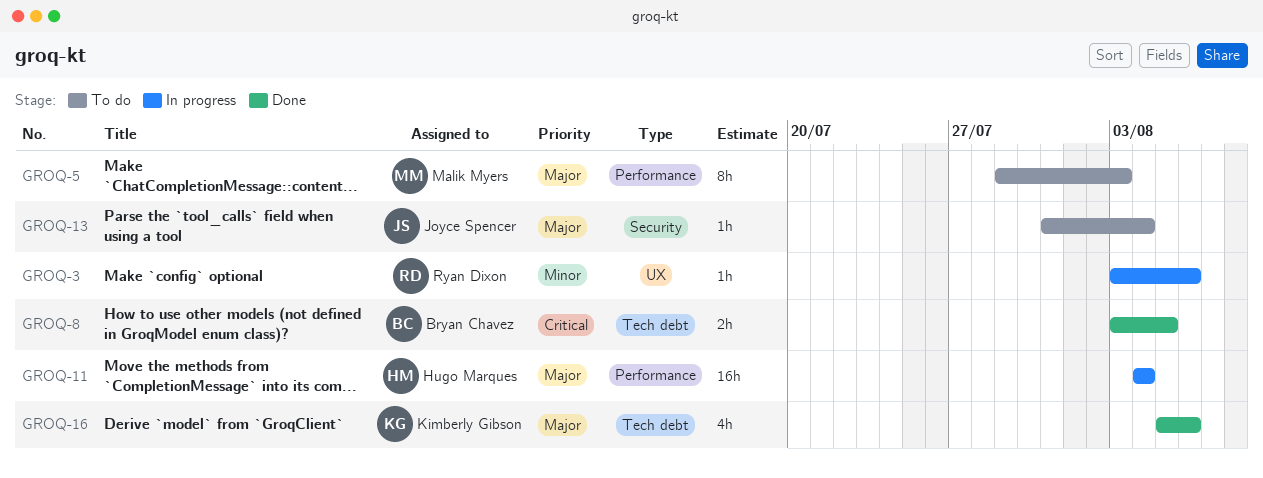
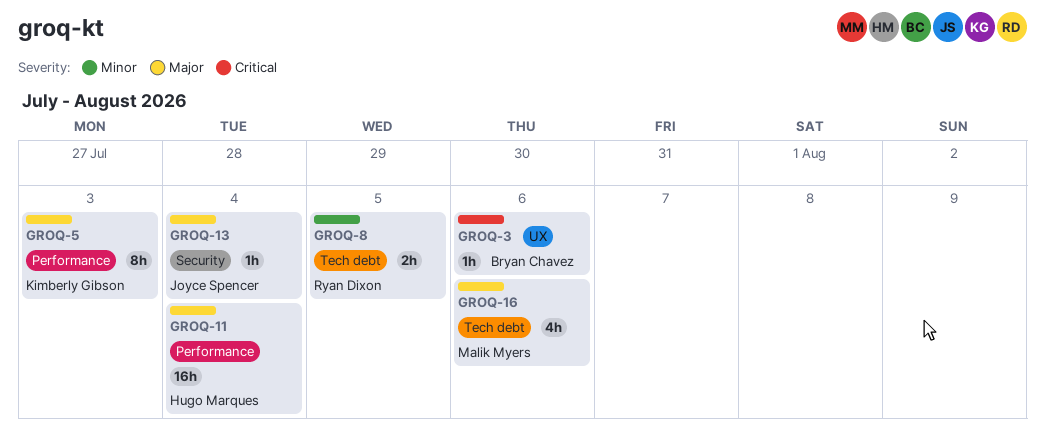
GROQ-3, owner: Ryan Dixon -> Bryan Chavez
GROQ-3, priority: Minor -> Critical
GROQ-5, owner: Malik Myers -> Kimberly Gibson
GROQ-8, owner: Bryan Chavez -> Ryan Dixon
GROQ-8, priority: Critical -> Minor
GROQ-16, owner: Kimberly Gibson -> Malik Myers

